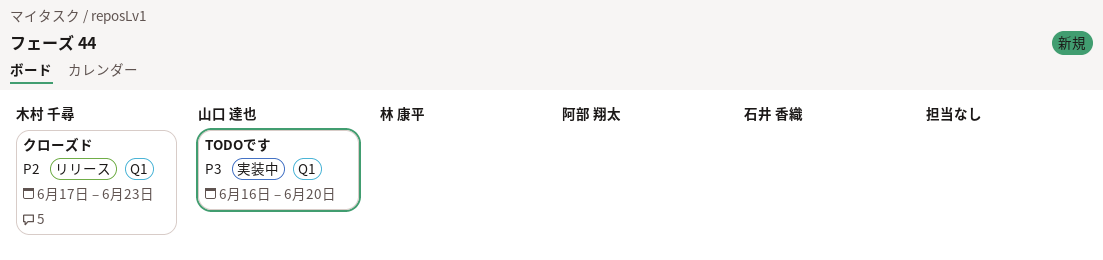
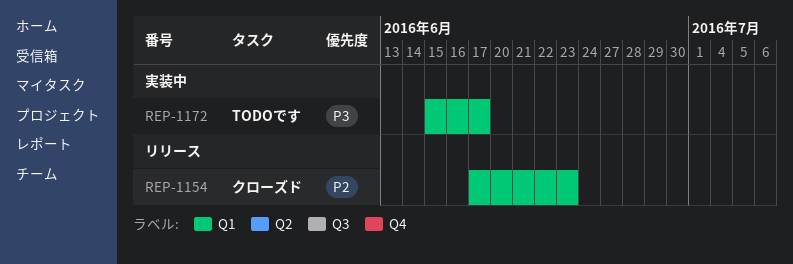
TODOです, start: Jun 16 -> Jun 15
TODOです, due: Jun 20 -> Jun 17

